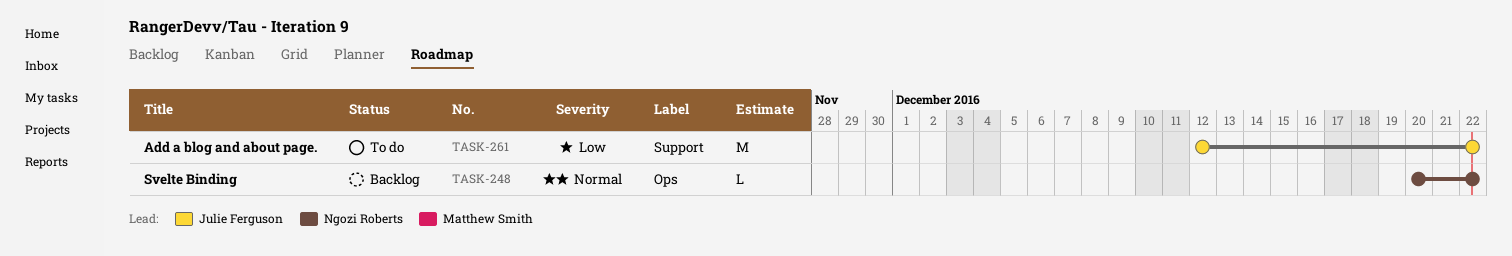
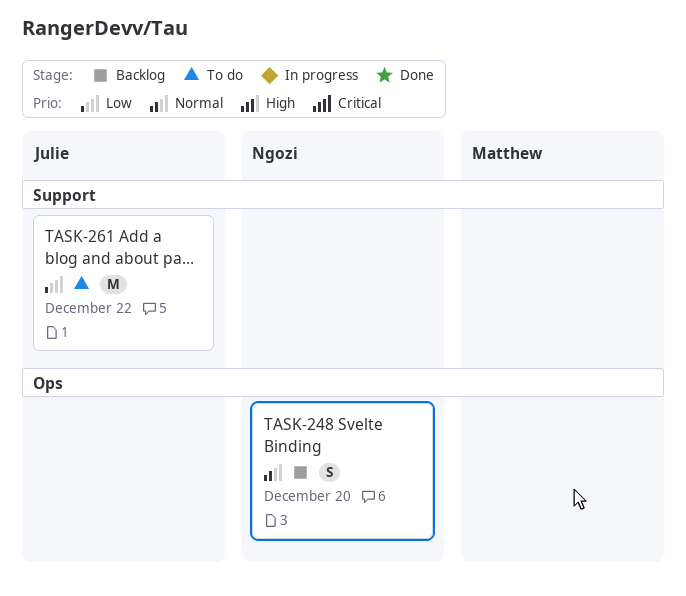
TASK-248, estimate: L -> S
TASK-248, due: Dec 22 -> Dec 20

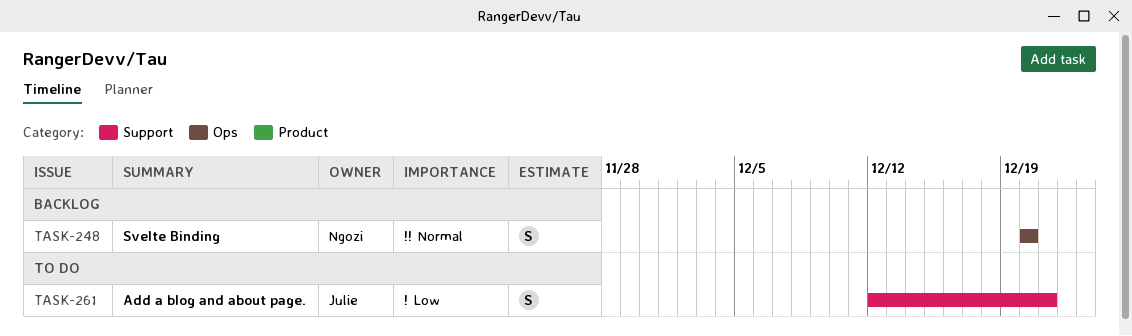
TASK-261, estimate: M -> S
TASK-261, due: Dec 22 -> Dec 21

